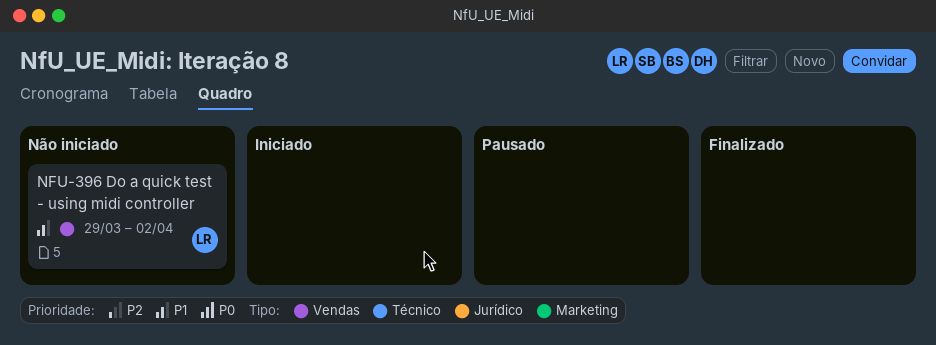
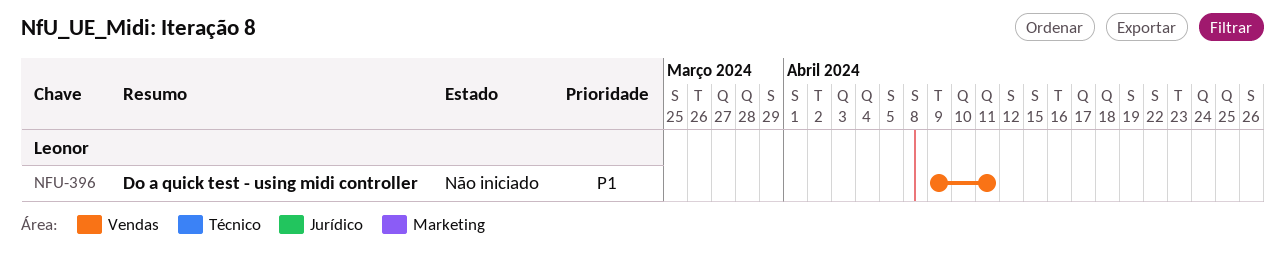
NFU-396, start: Mar 29 -> Apr 9
NFU-396, due: Apr 2 -> Apr 11

